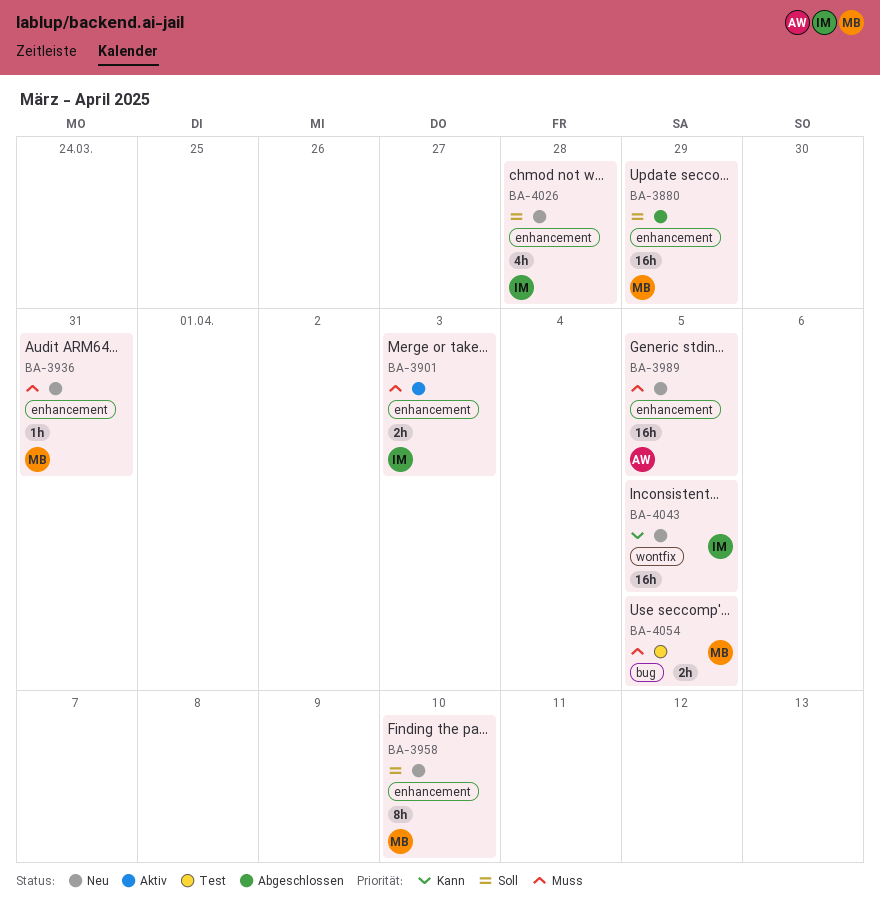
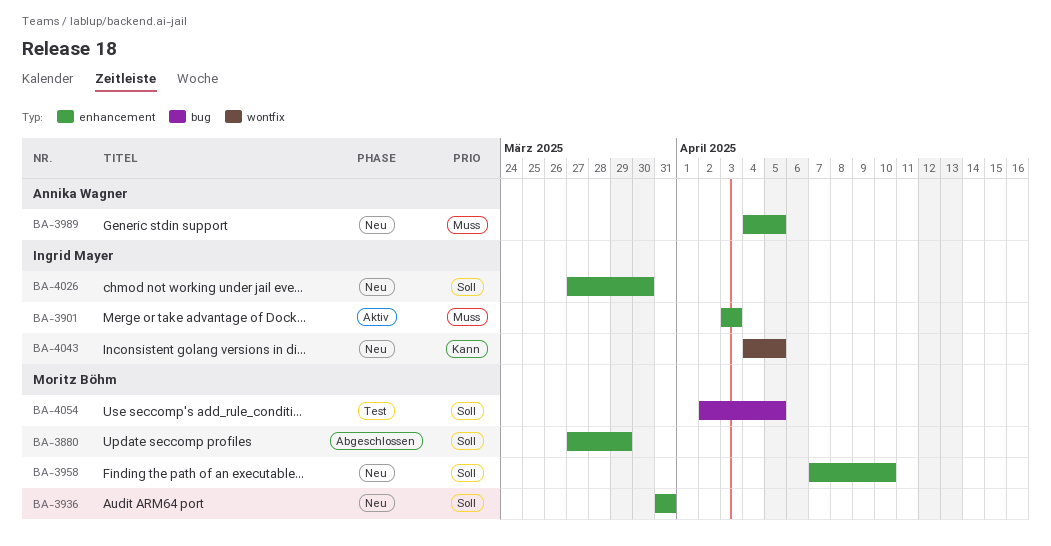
BA-3936, priority: Muss -> Soll
BA-4026, due: Mar 28 -> Mar 30
BA-4054, priority: Muss -> Soll

